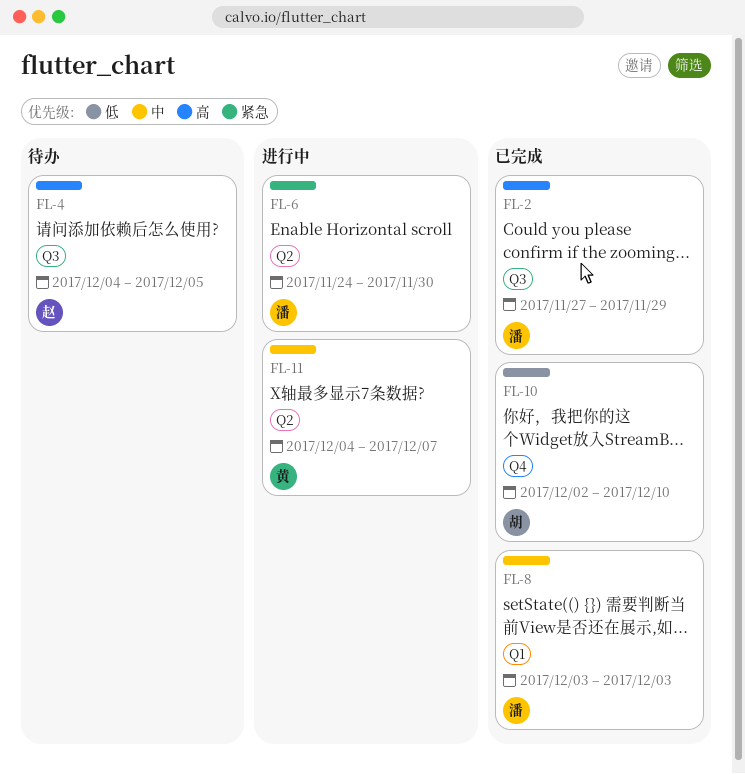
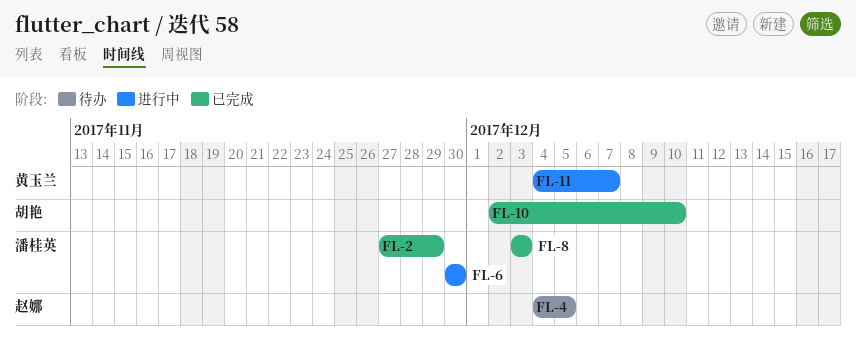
FL-6, start: Nov 24 -> Nov 30

